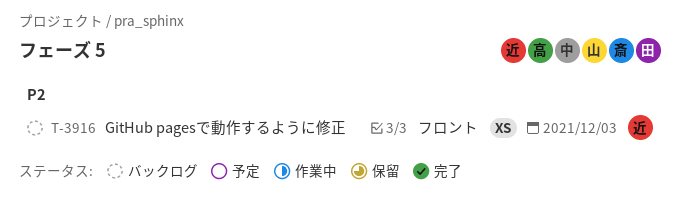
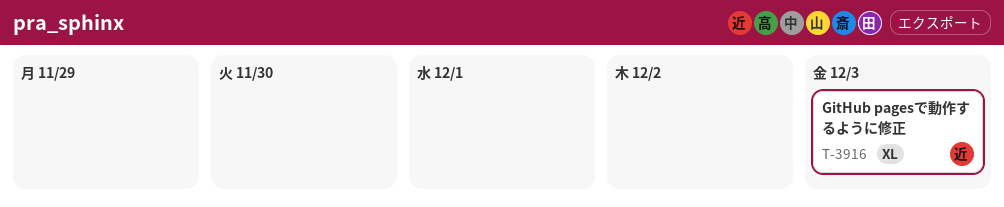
T-3916, estimate: XS -> XL

